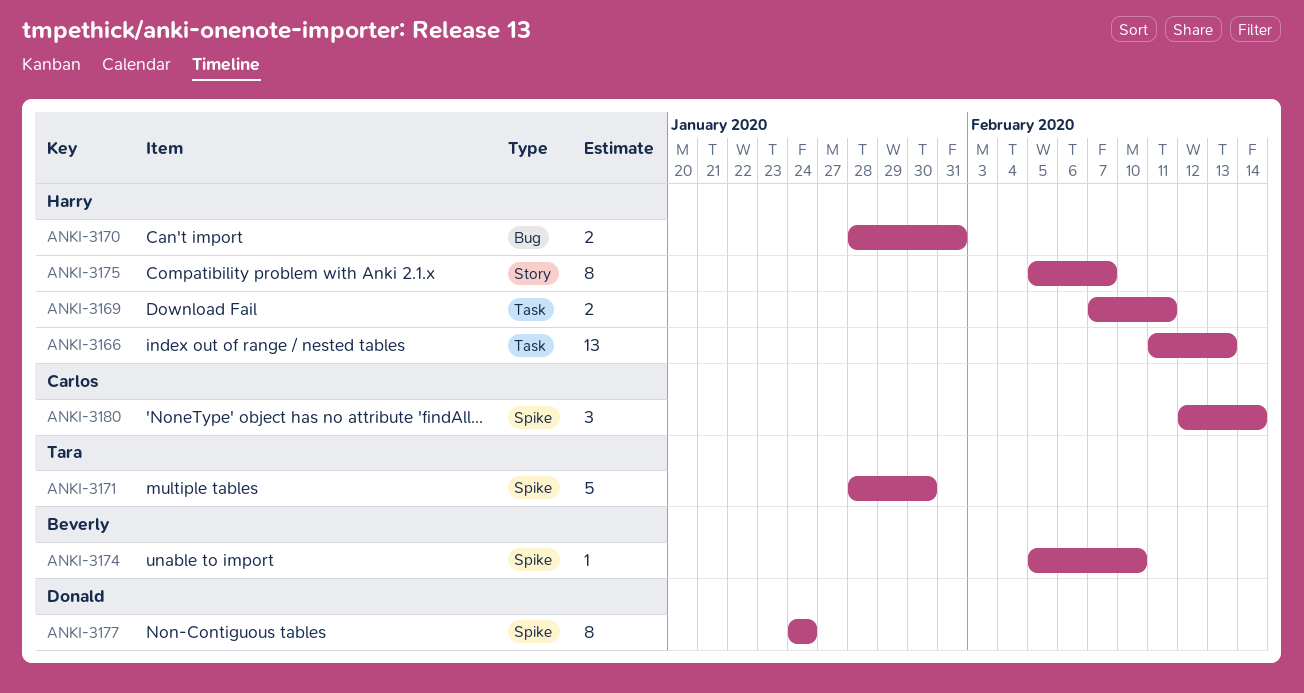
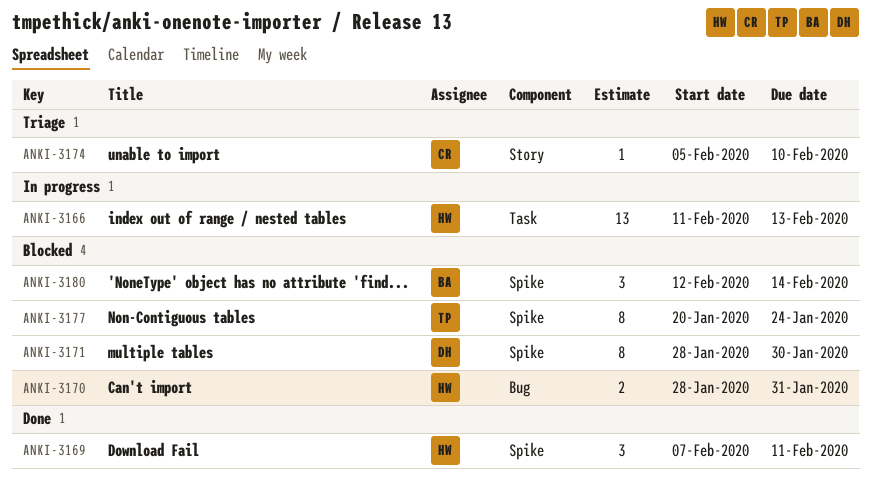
ANKI-3169, label: Task -> Spike
ANKI-3169, estimate: 2 -> 3
ANKI-3171, owner: Tara -> Donald
ANKI-3171, estimate: 5 -> 8
ANKI-3174, owner: Beverly -> Carlos
ANKI-3174, label: Spike -> Story
ANKI-3175: present -> none
ANKI-3177, owner: Donald -> Tara
ANKI-3177, start: Jan 24 -> Jan 20
ANKI-3180, owner: Carlos -> Beverly

